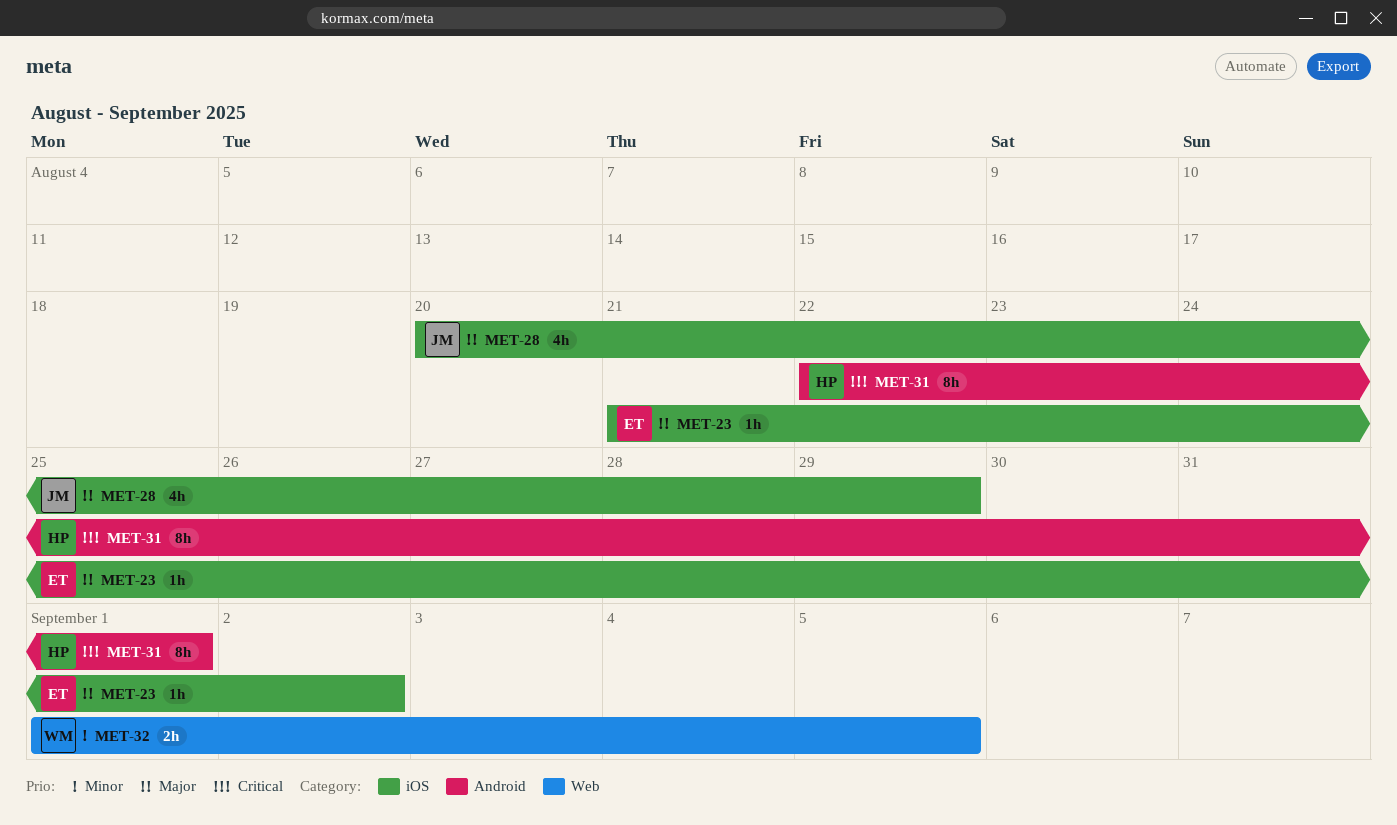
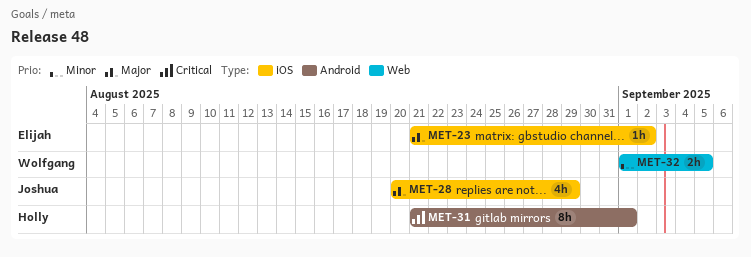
MET-31, start: Aug 22 -> Aug 21

